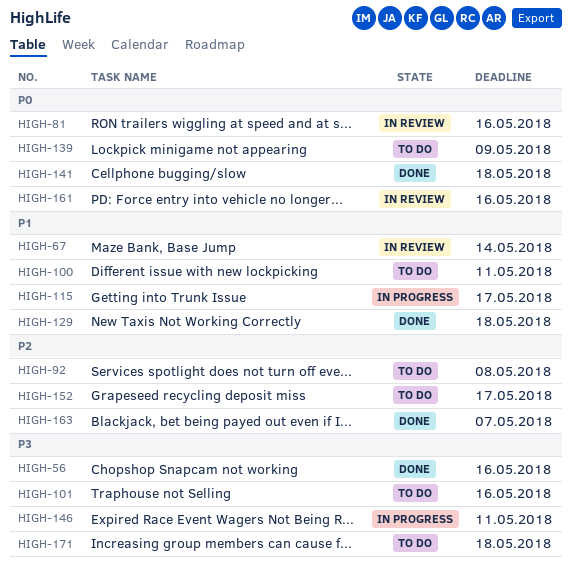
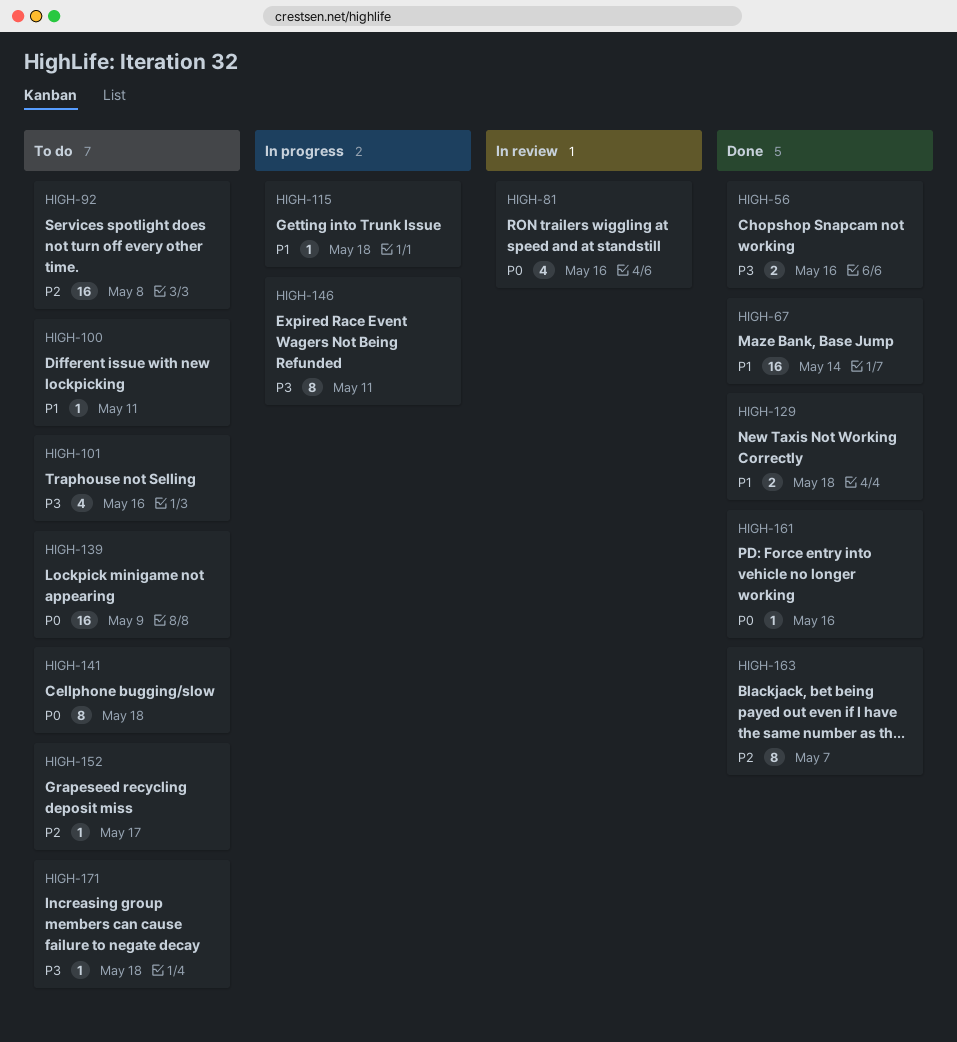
HIGH-67, status: In review -> Done
HIGH-115, due: May 17 -> May 18
HIGH-141, status: Done -> To do
HIGH-161, status: In review -> Done

